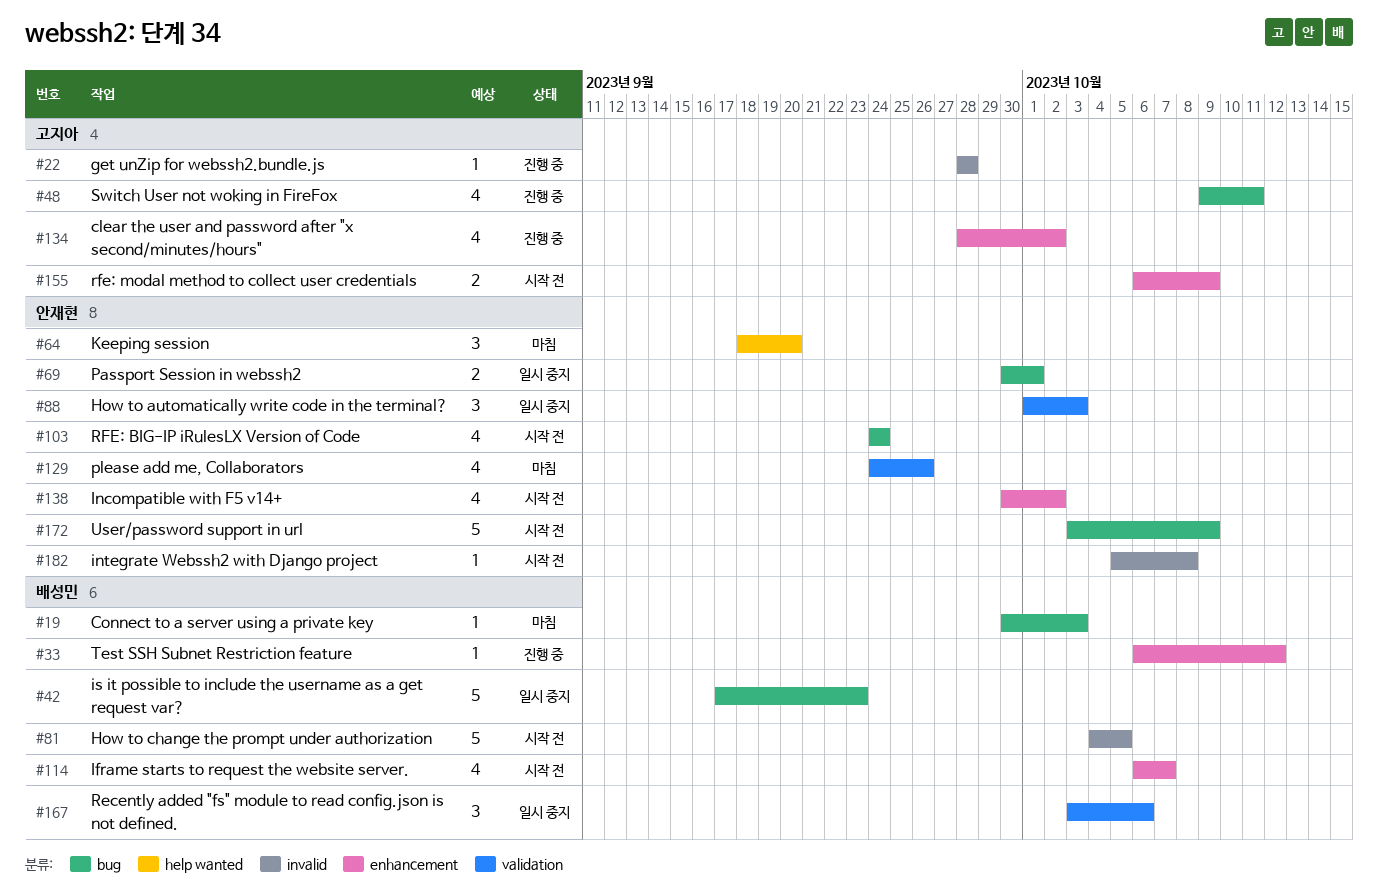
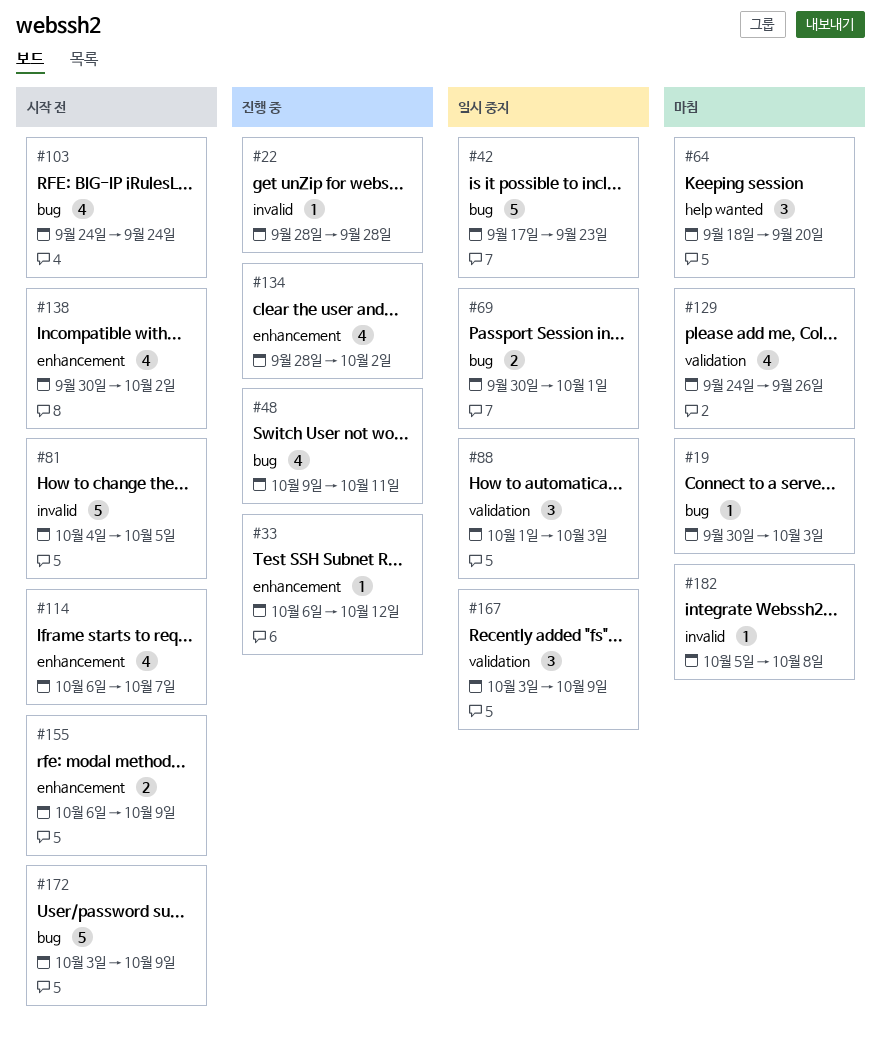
#167, due: Oct 6 -> Oct 9
#182, status: 시작 전 -> 마침

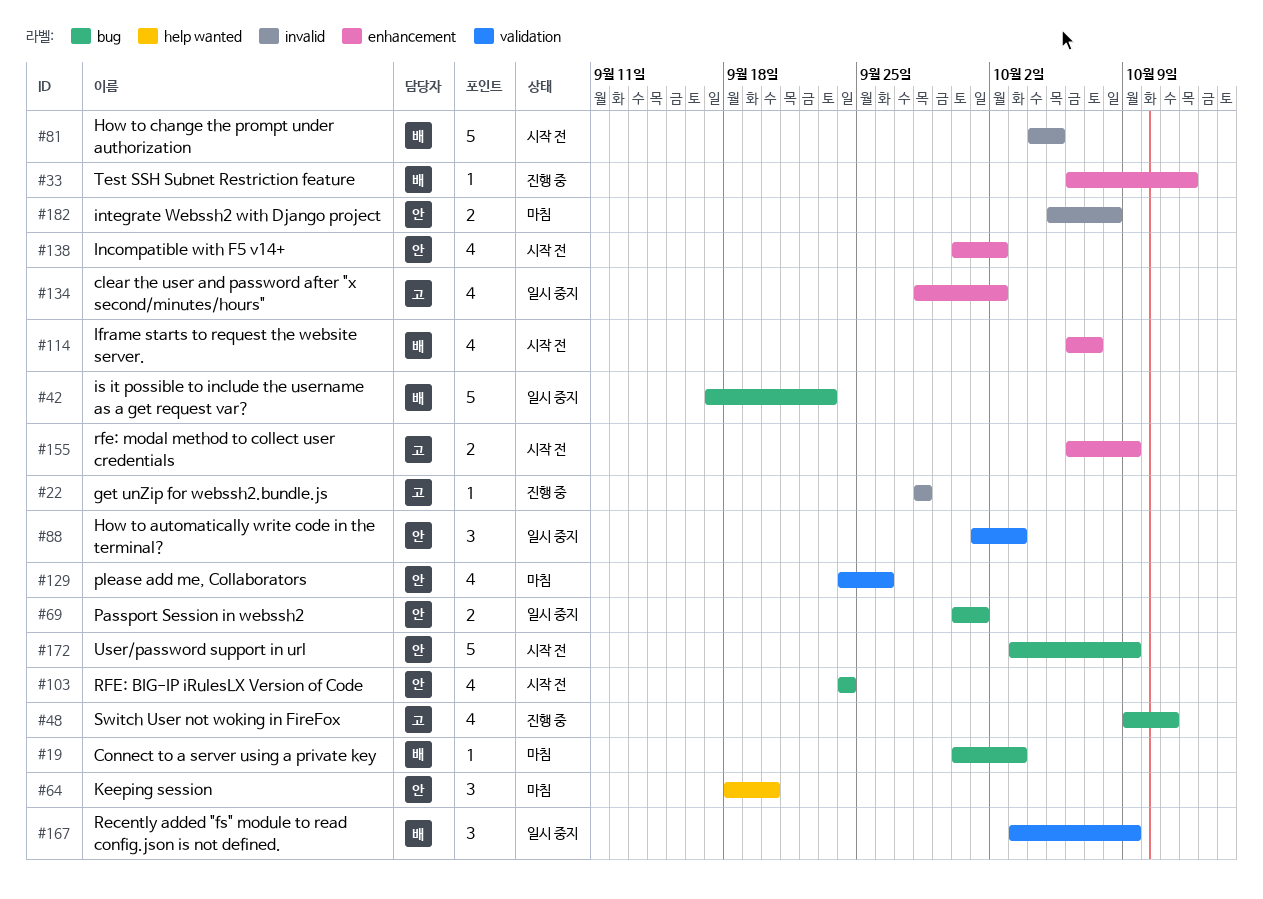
#134, status: 진행 중 -> 일시 중지
#182, estimate: 1 -> 2

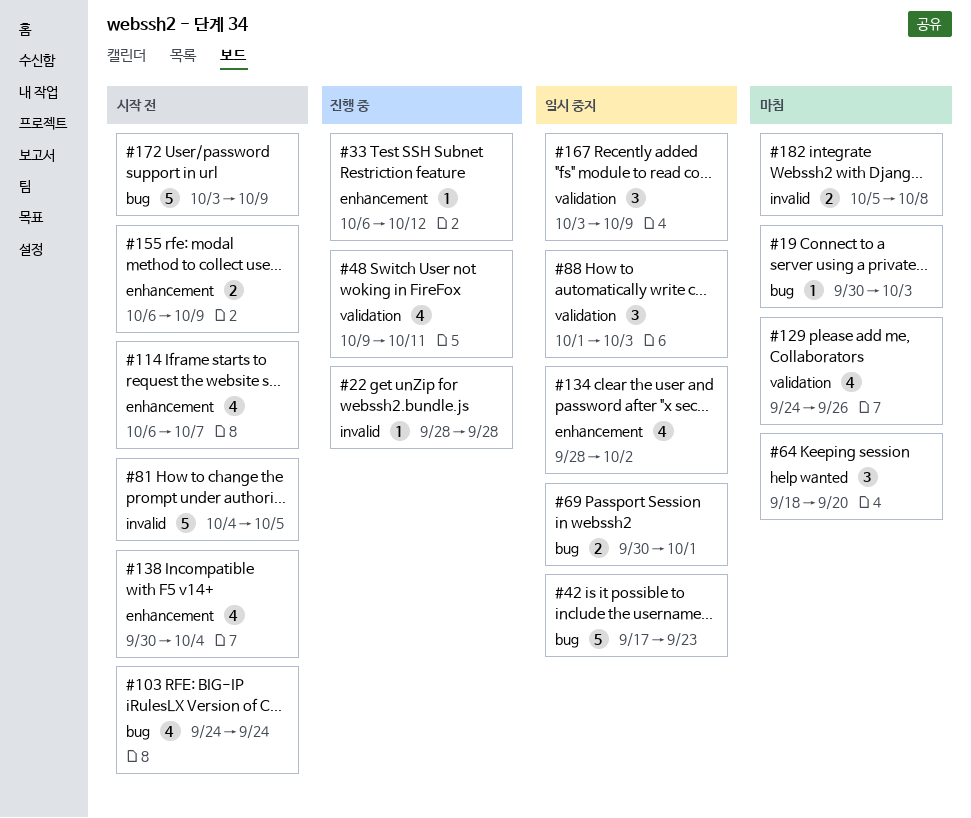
#48, label: bug -> validation
#138, due: Oct 2 -> Oct 4

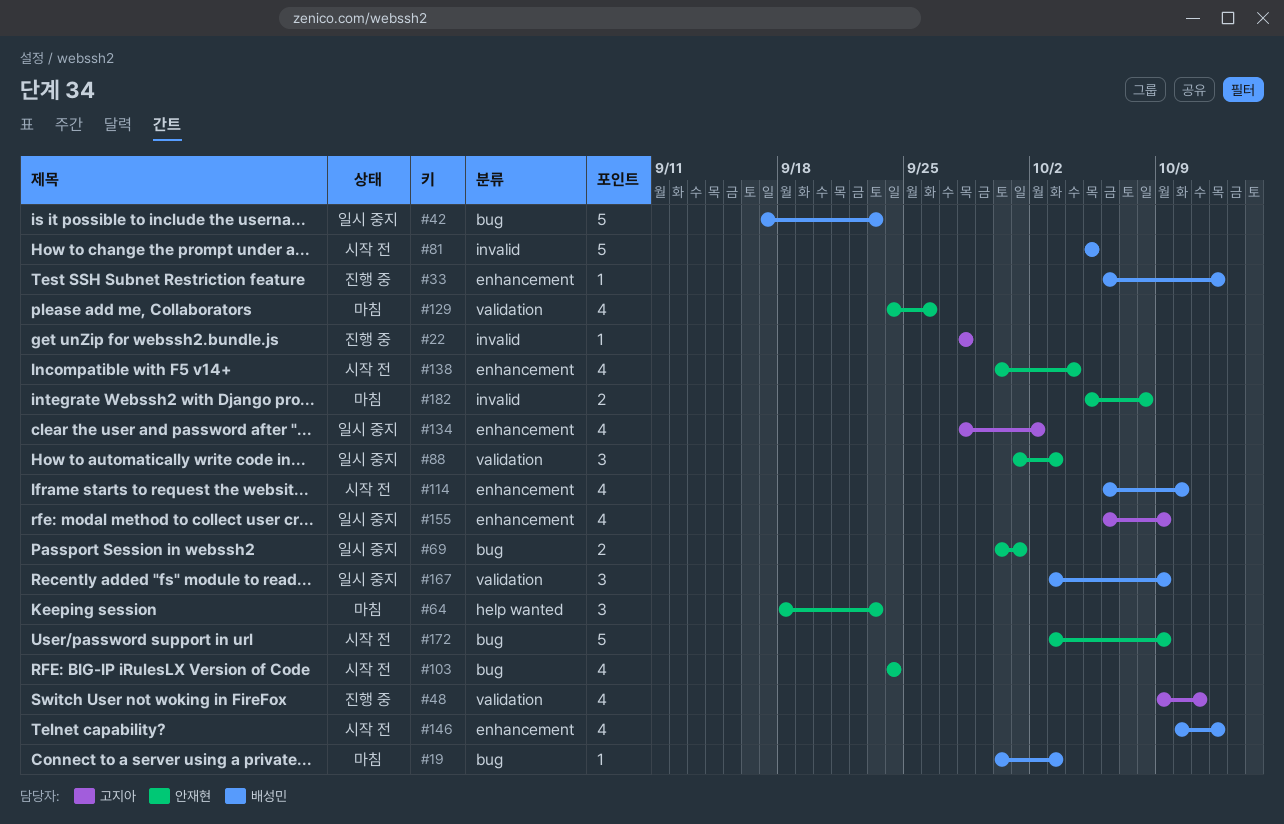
#64, due: Sep 20 -> Sep 23
#81, start: Oct 4 -> Oct 5
#114, due: Oct 7 -> Oct 10
#146: none -> present
#155, status: 시작 전 -> 일시 중지
#155, estimate: 2 -> 4

